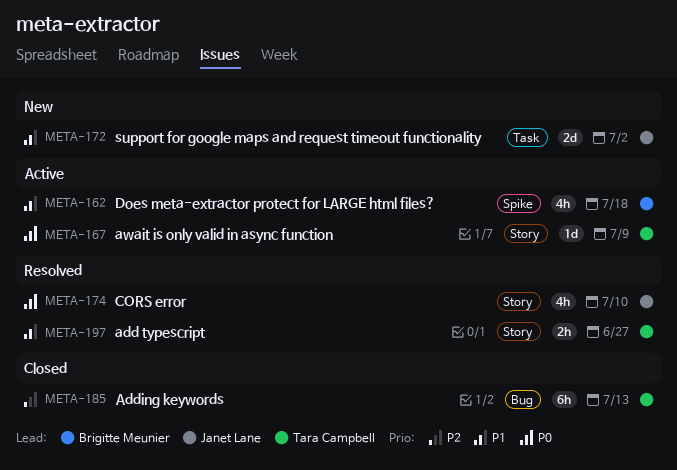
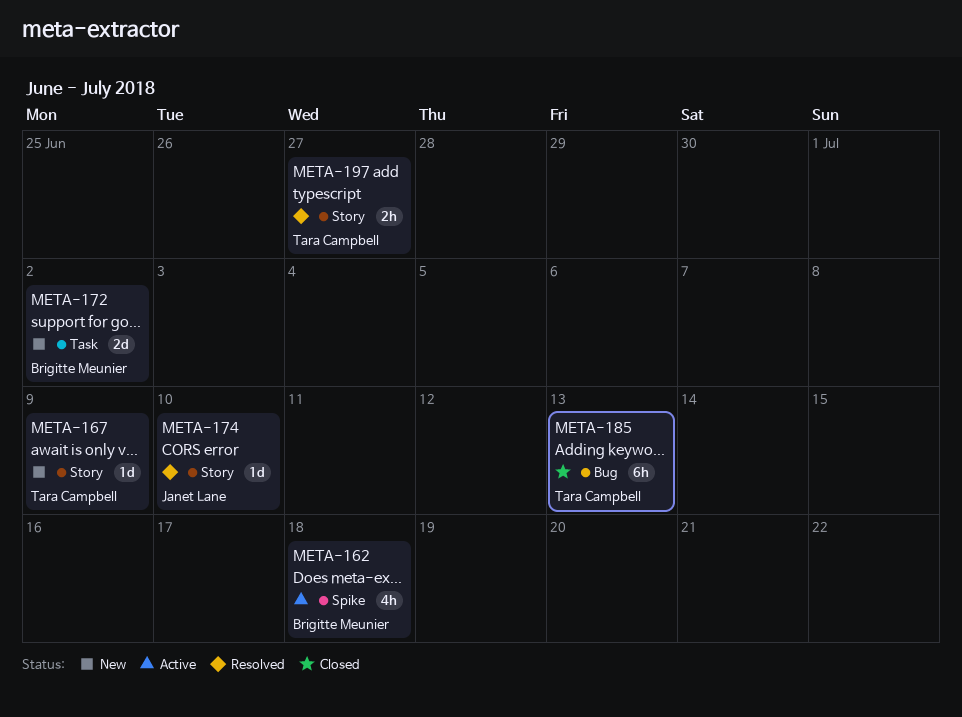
META-167, status: Active -> New
META-172, owner: Janet Lane -> Brigitte Meunier
META-174, estimate: 4h -> 1d

